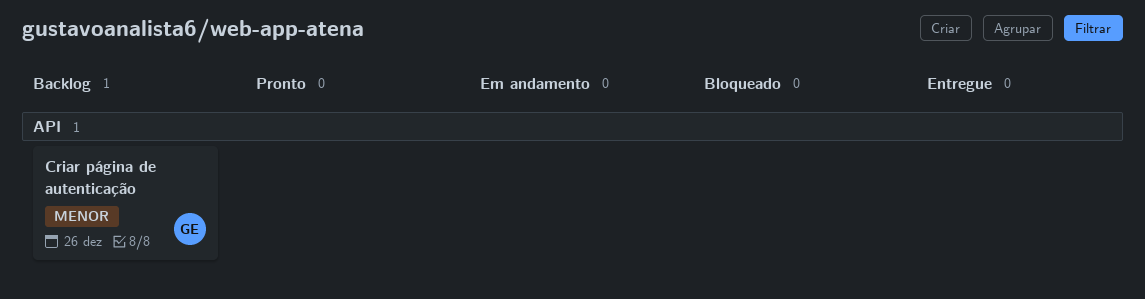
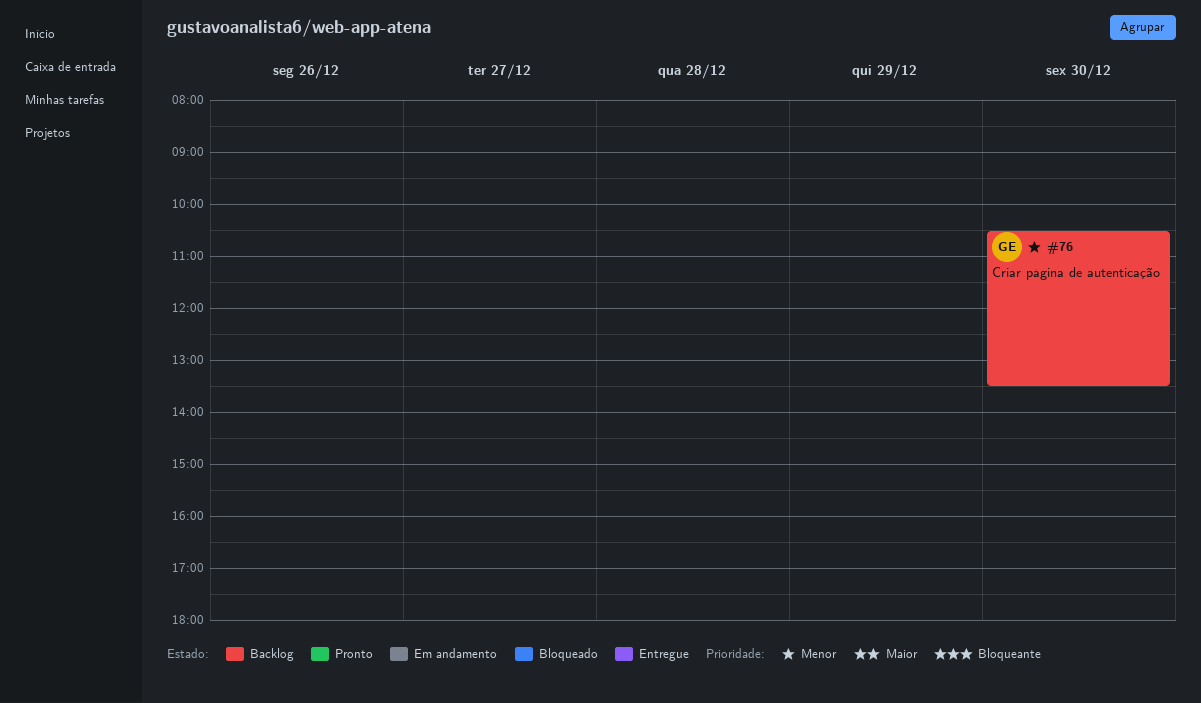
Criar página de autenticação, day: Dec 26 -> Dec 30

